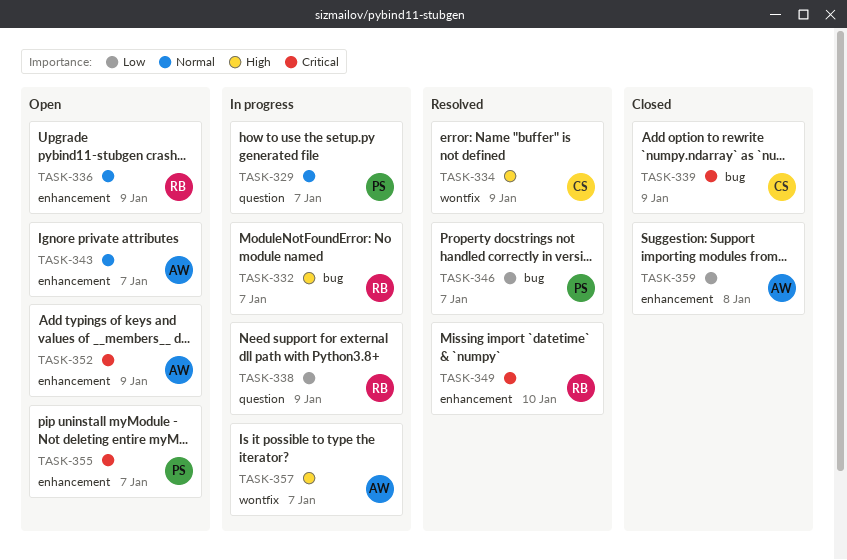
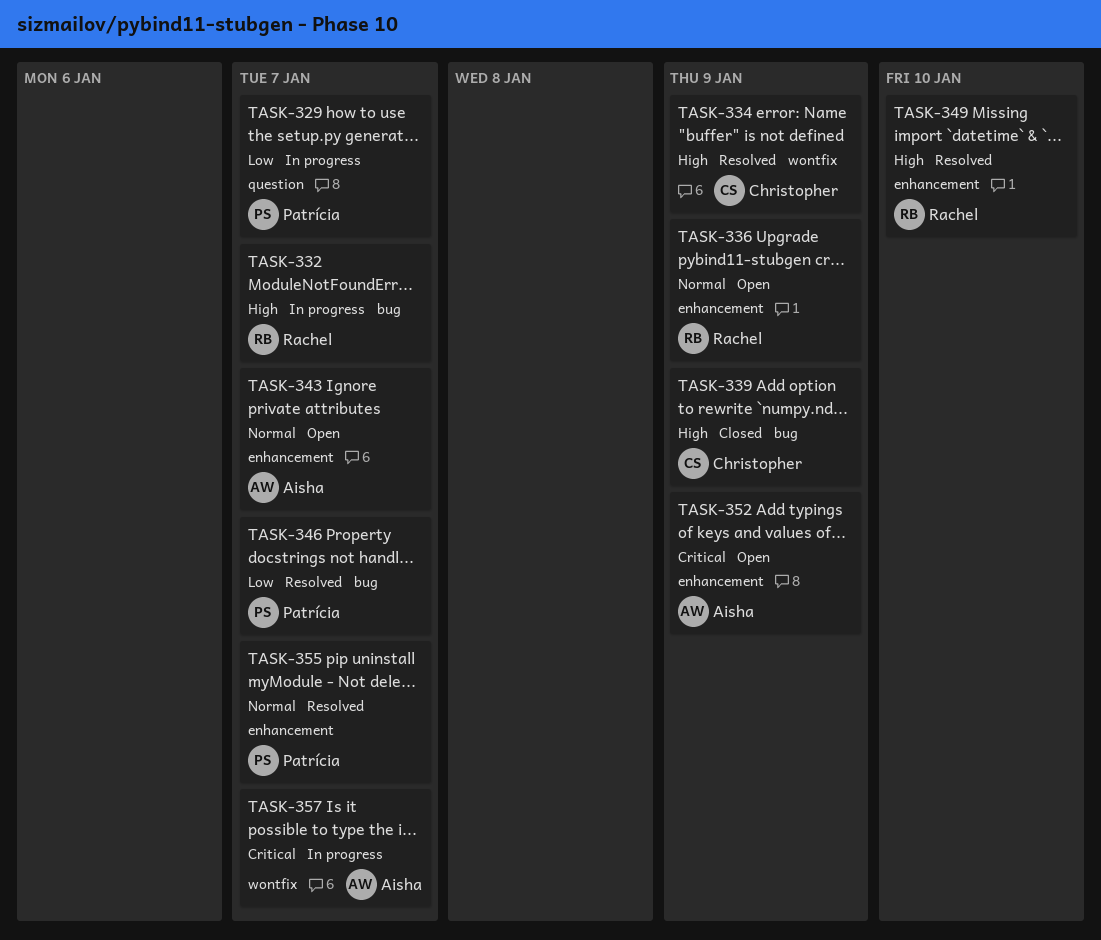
TASK-329, priority: Normal -> Low
TASK-338: present -> none
TASK-339, priority: Critical -> High
TASK-349, priority: Critical -> High
TASK-355, status: Open -> Resolved
TASK-355, priority: Critical -> Normal
TASK-357, priority: High -> Critical
TASK-359: present -> none

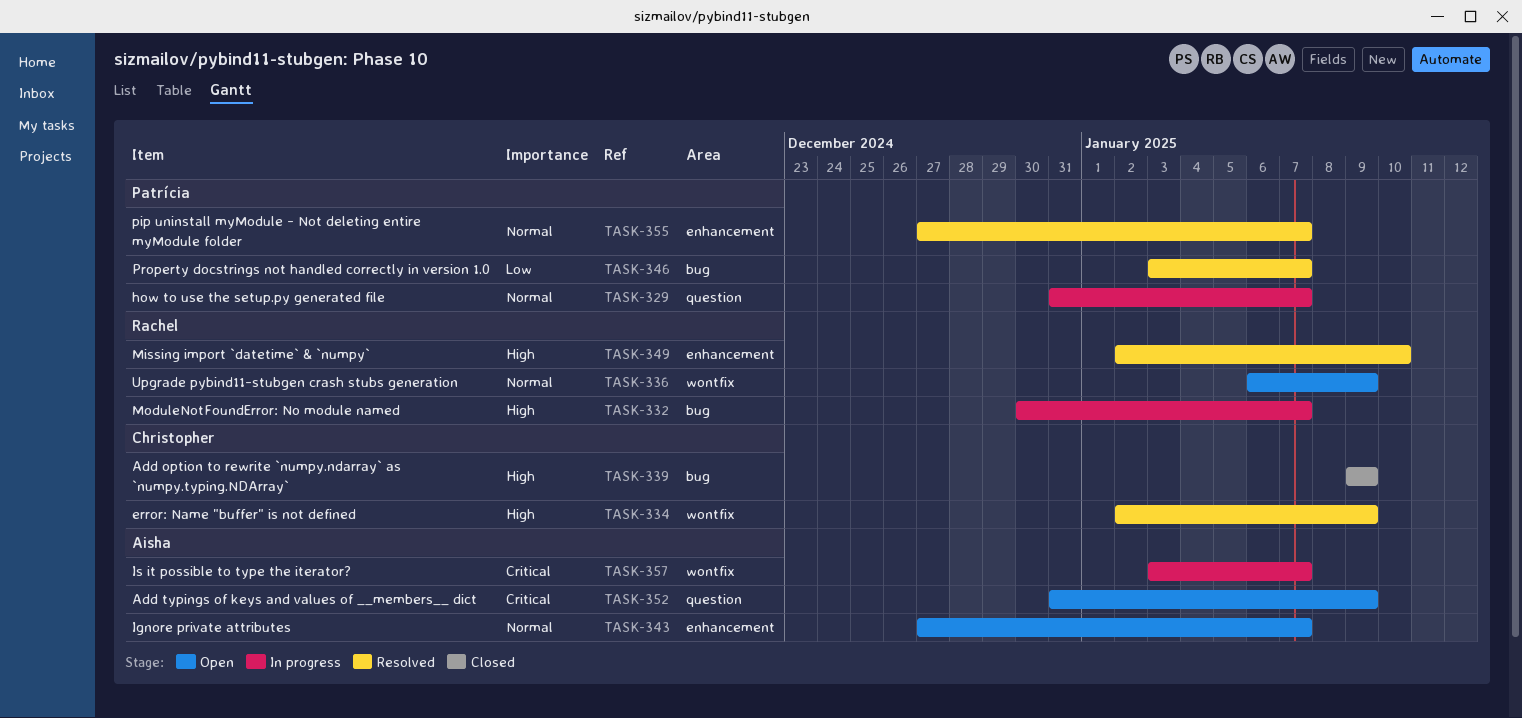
TASK-329, priority: Low -> Normal
TASK-336, label: enhancement -> wontfix
TASK-352, label: enhancement -> question

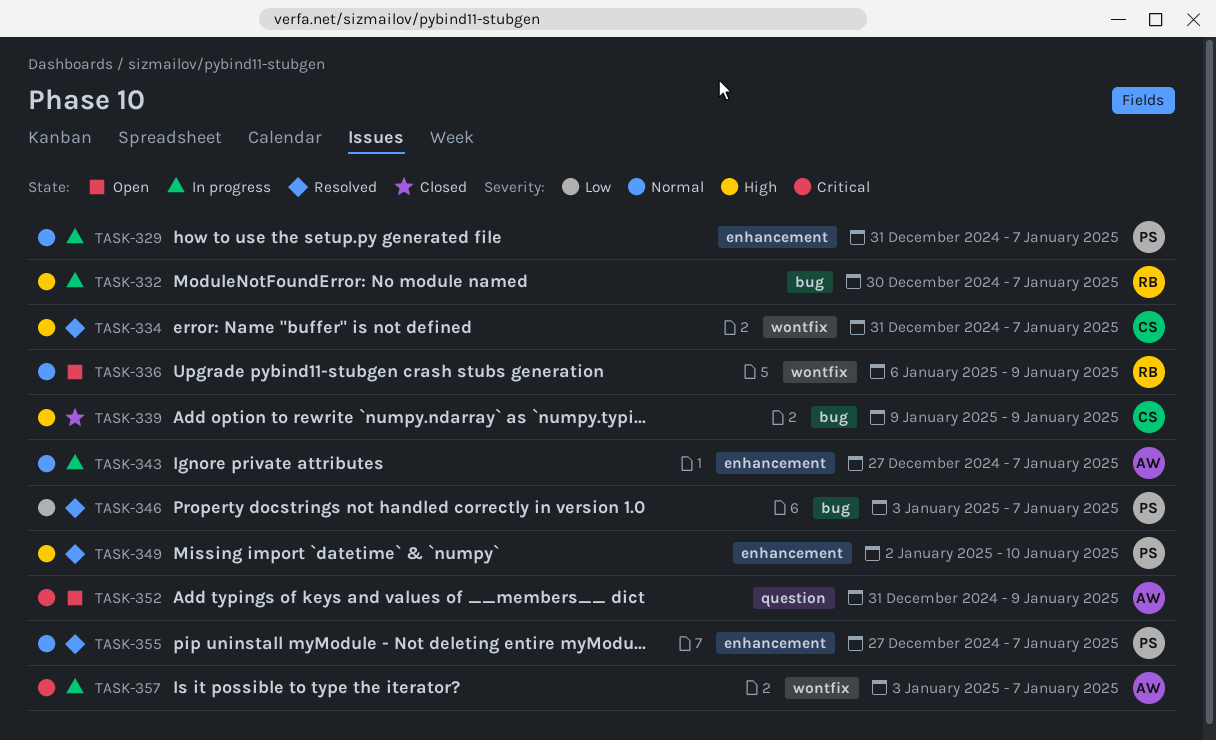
TASK-329, label: question -> enhancement
TASK-334, start: Jan 2 -> Dec 31
TASK-334, due: Jan 9 -> Jan 7
TASK-343, status: Open -> In progress
TASK-349, owner: Rachel -> Patrícia

